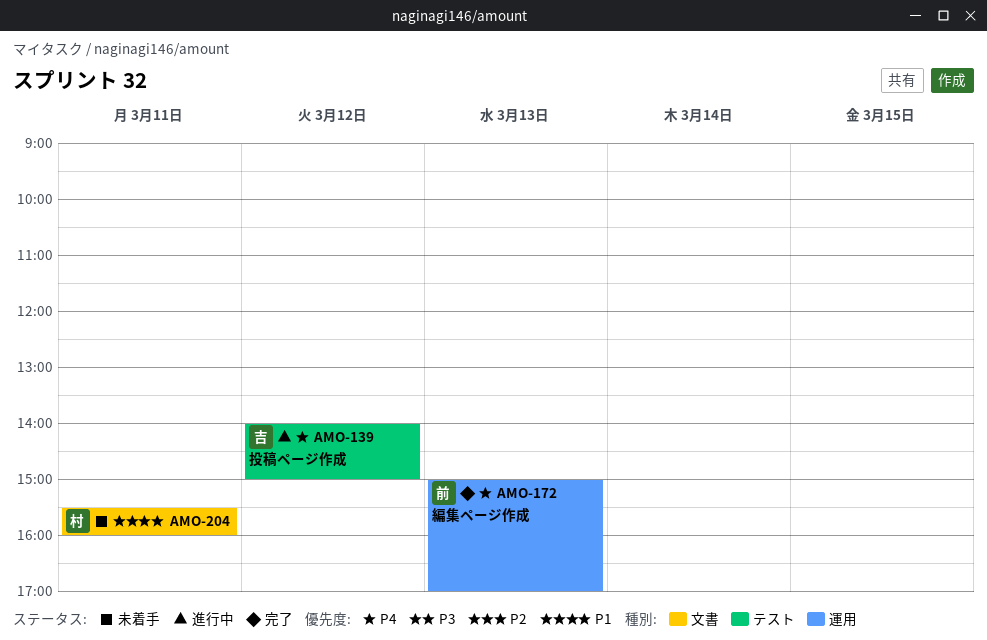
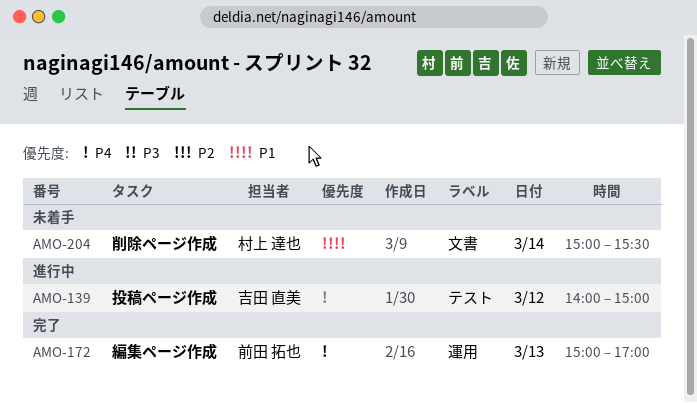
AMO-204, day: Mar 11 -> Mar 14
AMO-204, begins: 15:30 -> 15:00
AMO-204, ends: 16:00 -> 15:30

